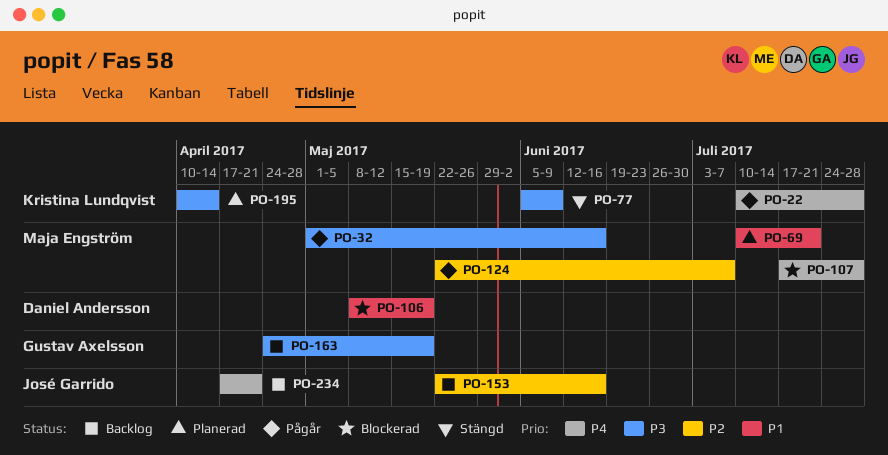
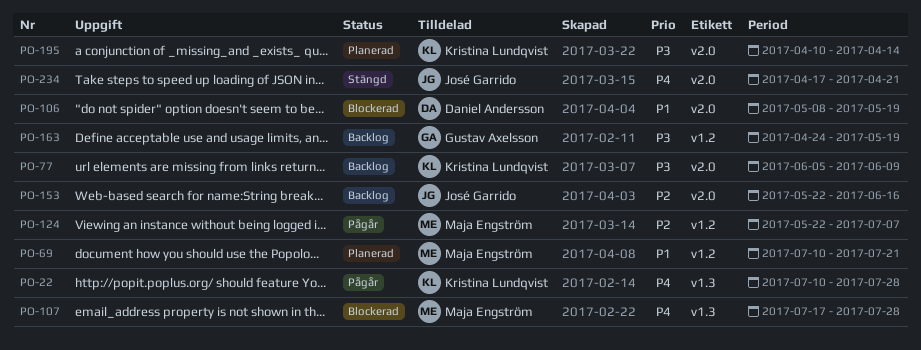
PO-32: present -> none
PO-77, status: Stängd -> Backlog
PO-234, status: Backlog -> Stängd

